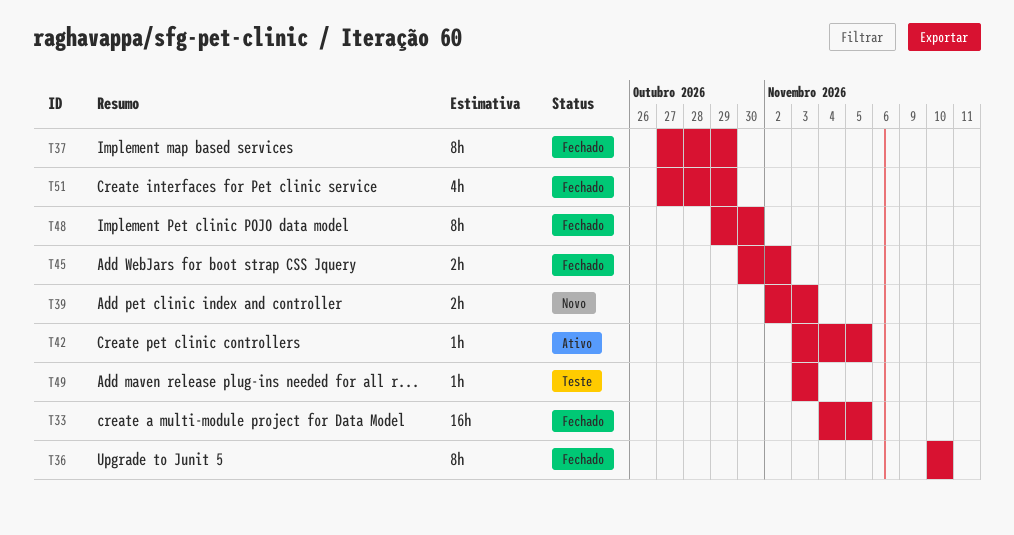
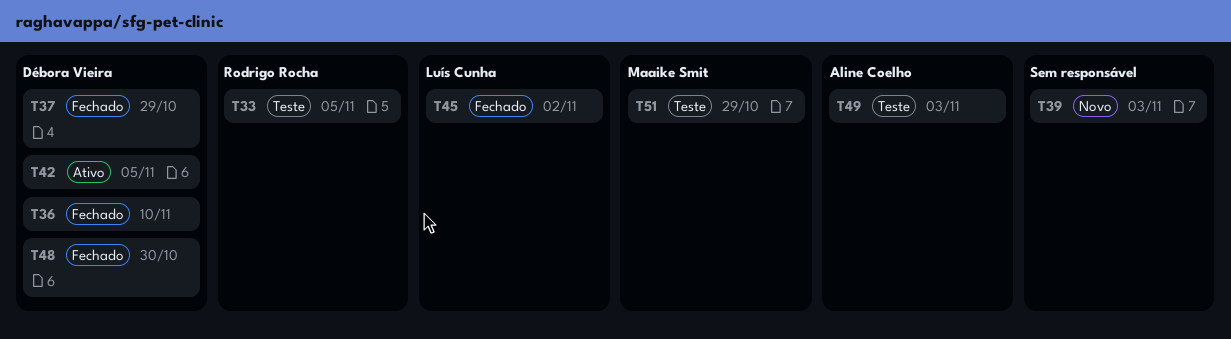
T33, status: Fechado -> Teste
T51, status: Fechado -> Teste

